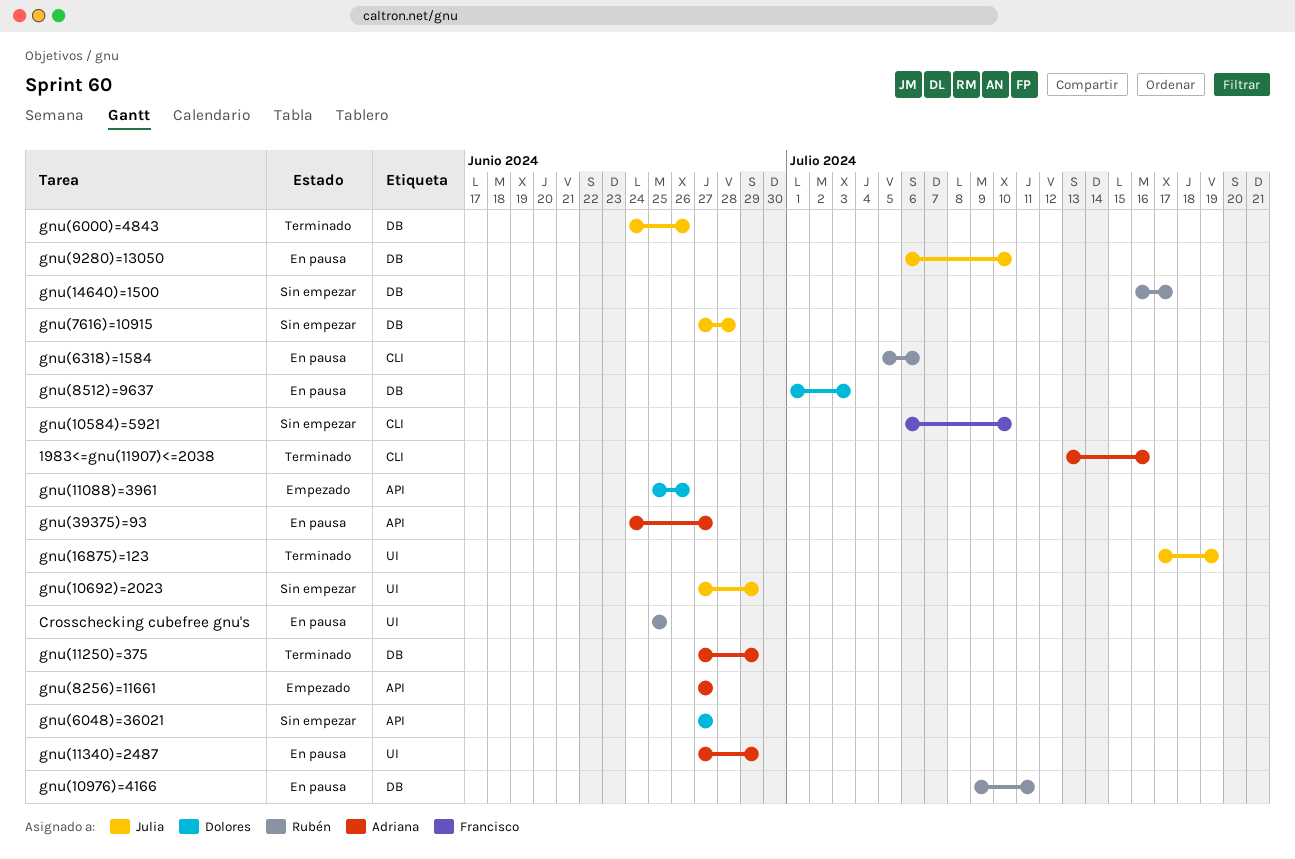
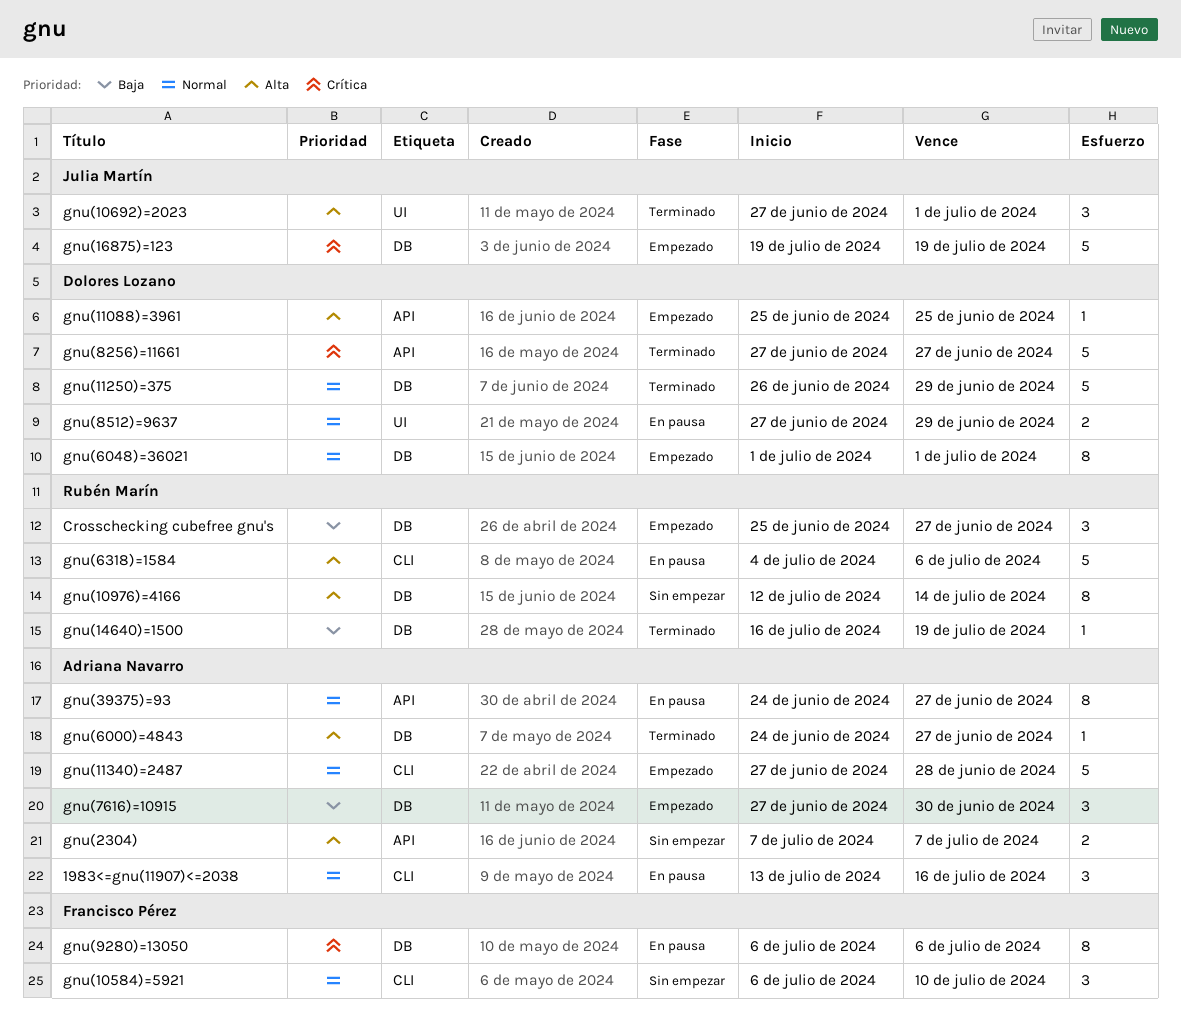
1983<=gnu(11907)<=2038, status: Terminado -> En pausa
Crosschecking cubefree gnu's, status: En pausa -> Empezado
Crosschecking cubefree gnu's, label: UI -> DB
Crosschecking cubefree gnu's, due: Jun 25 -> Jun 27
gnu(10692)=2023, status: Sin empezar -> Terminado
gnu(10692)=2023, due: Jun 29 -> Jul 1
gnu(10976)=4166, status: En pausa -> Sin empezar
gnu(10976)=4166, start: Jul 9 -> Jul 12
gnu(10976)=4166, due: Jul 11 -> Jul 14
gnu(11088)=3961, due: Jun 26 -> Jun 25
gnu(11250)=375, owner: Adriana Navarro -> Dolores Lozano
gnu(11250)=375, start: Jun 27 -> Jun 26
gnu(11340)=2487, status: En pausa -> Empezado
gnu(11340)=2487, label: UI -> CLI
gnu(11340)=2487, due: Jun 29 -> Jun 28
gnu(14640)=1500, status: Sin empezar -> Terminado
gnu(14640)=1500, due: Jul 17 -> Jul 19
gnu(16875)=123, status: Terminado -> Empezado
gnu(16875)=123, label: UI -> DB
gnu(16875)=123, start: Jul 17 -> Jul 19
gnu(2304): none -> present
gnu(6000)=4843, owner: Julia Martín -> Adriana Navarro
gnu(6000)=4843, due: Jun 26 -> Jun 27
gnu(6048)=36021, status: Sin empezar -> Empezado
gnu(6048)=36021, label: API -> DB
gnu(6048)=36021, start: Jun 27 -> Jul 1
gnu(6048)=36021, due: Jun 27 -> Jul 1
gnu(6318)=1584, start: Jul 5 -> Jul 4
gnu(7616)=10915, status: Sin empezar -> Empezado
gnu(7616)=10915, owner: Julia Martín -> Adriana Navarro
gnu(7616)=10915, due: Jun 28 -> Jun 30
gnu(8256)=11661, status: Empezado -> Terminado
gnu(8256)=11661, owner: Adriana Navarro -> Dolores Lozano
gnu(8512)=9637, label: DB -> UI
gnu(8512)=9637, start: Jul 1 -> Jun 27
gnu(8512)=9637, due: Jul 3 -> Jun 29
gnu(9280)=13050, owner: Julia Martín -> Francisco Pérez
gnu(9280)=13050, due: Jul 10 -> Jul 6

